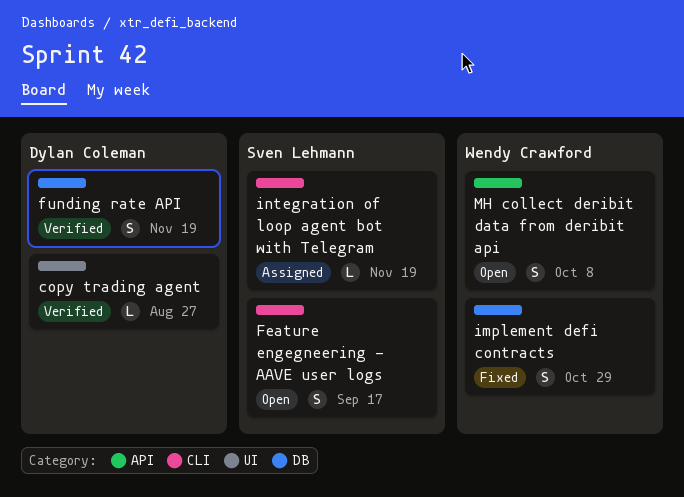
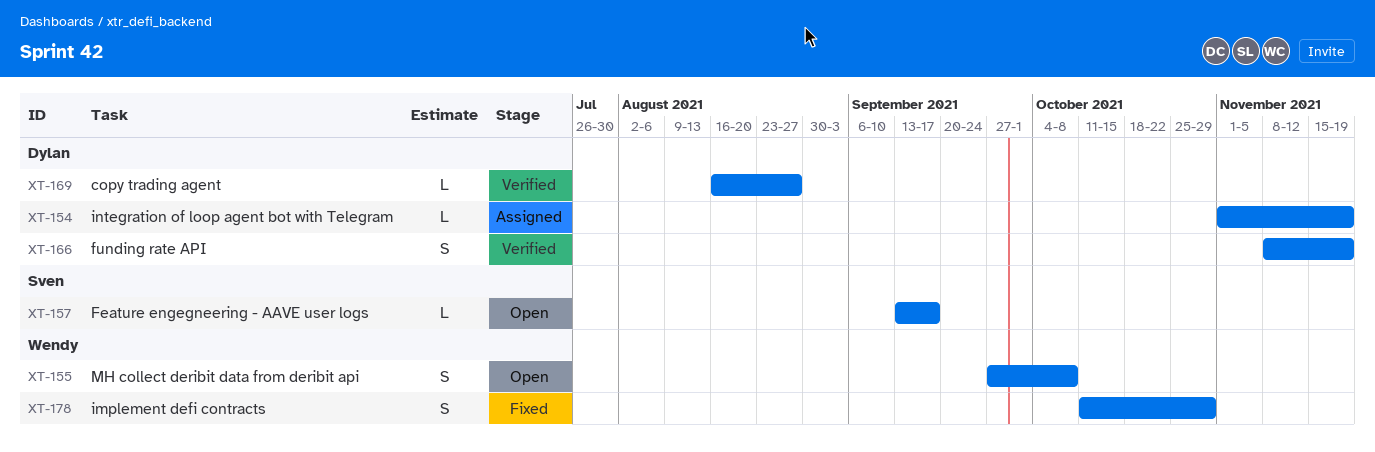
Feature engegneering - AAVE user logs, estimate: S -> L
integration of loop agent bot with Telegram, owner: Sven Lehmann -> Dylan Coleman

